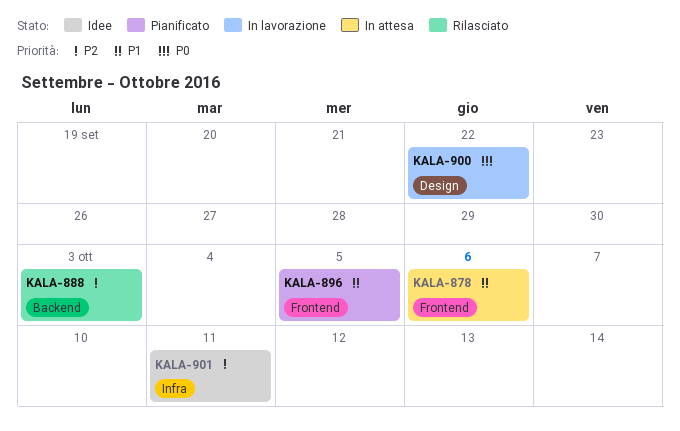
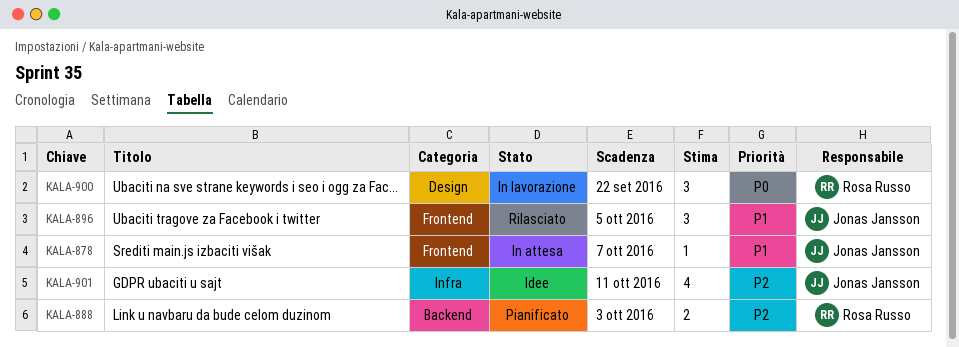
KALA-878, due: Oct 6 -> Oct 7
KALA-888, status: Rilasciato -> Pianificato
KALA-896, status: Pianificato -> Rilasciato

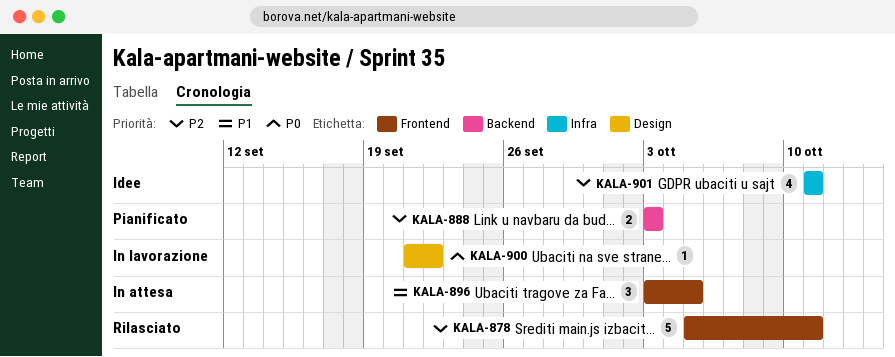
KALA-878, status: In attesa -> Rilasciato
KALA-878, priority: P1 -> P2
KALA-878, estimate: 1 -> 5
KALA-878, due: Oct 7 -> Oct 11
KALA-896, status: Rilasciato -> In attesa
KALA-900, estimate: 3 -> 1

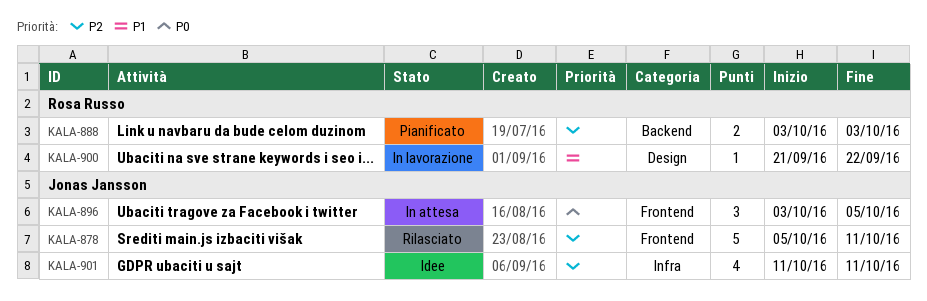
KALA-896, priority: P1 -> P0
KALA-900, priority: P0 -> P1

